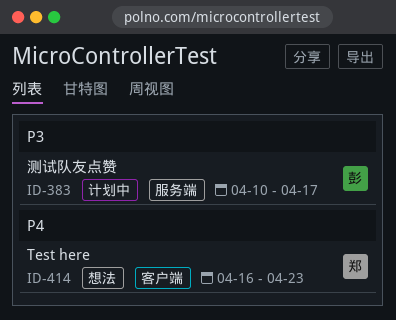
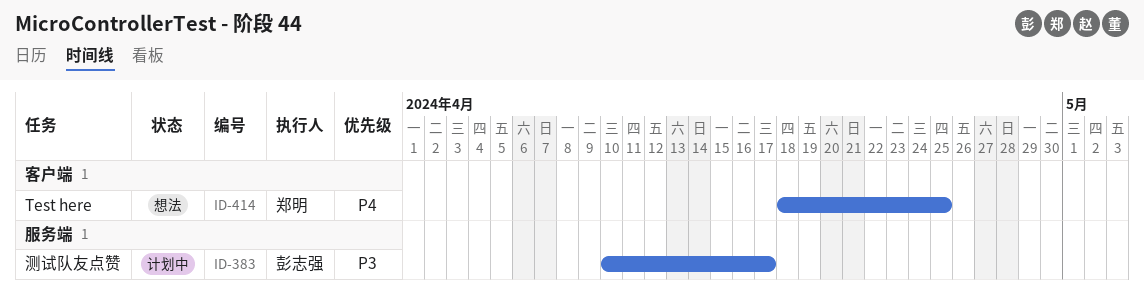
ID-414, start: Apr 16 -> Apr 18
ID-414, due: Apr 23 -> Apr 25

